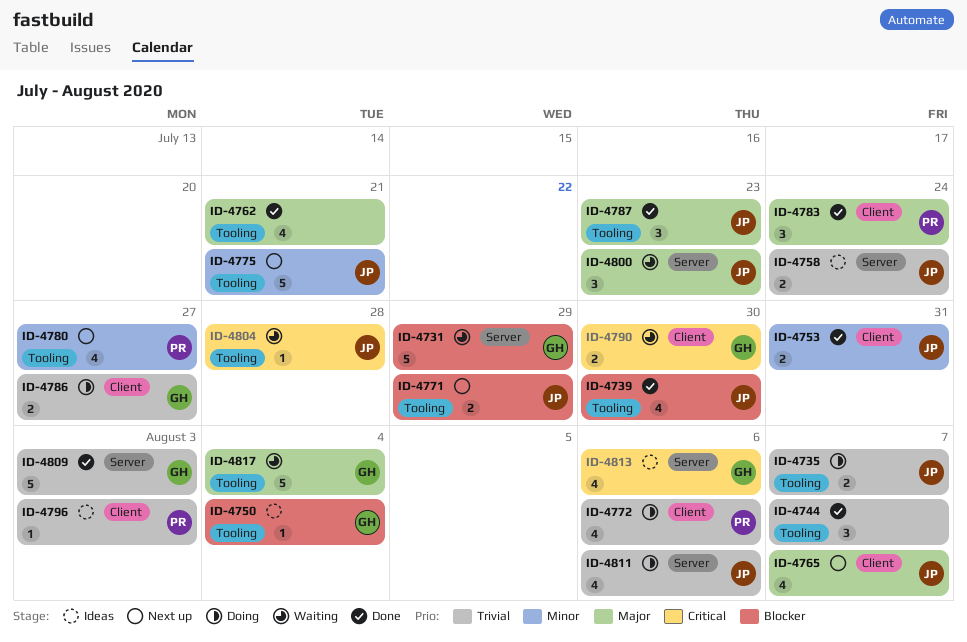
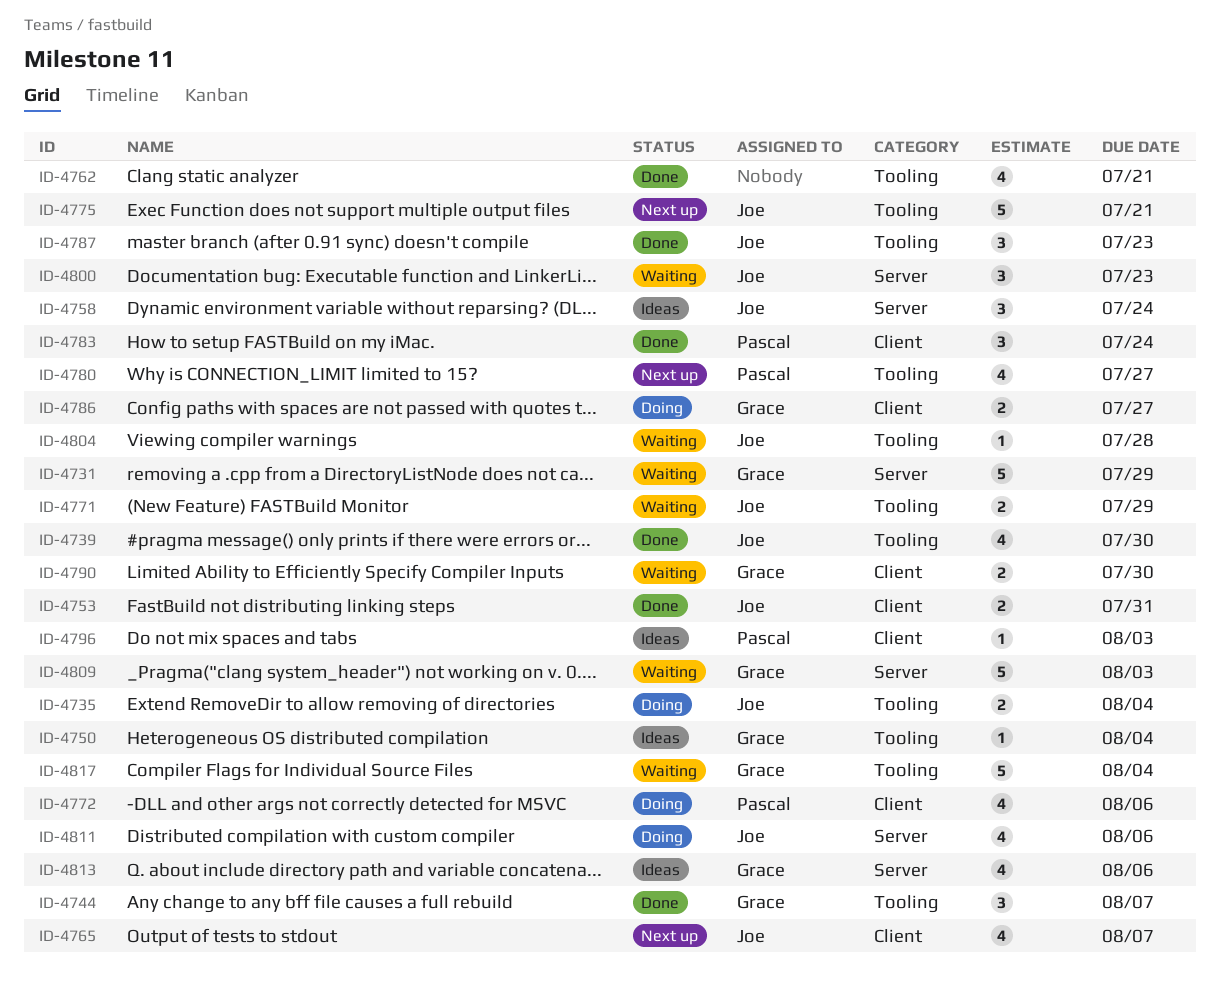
ID-4735, due: Aug 7 -> Aug 4
ID-4744, owner: none -> Grace
ID-4758, estimate: 2 -> 3
ID-4771, status: Next up -> Waiting
ID-4809, status: Done -> Waiting

